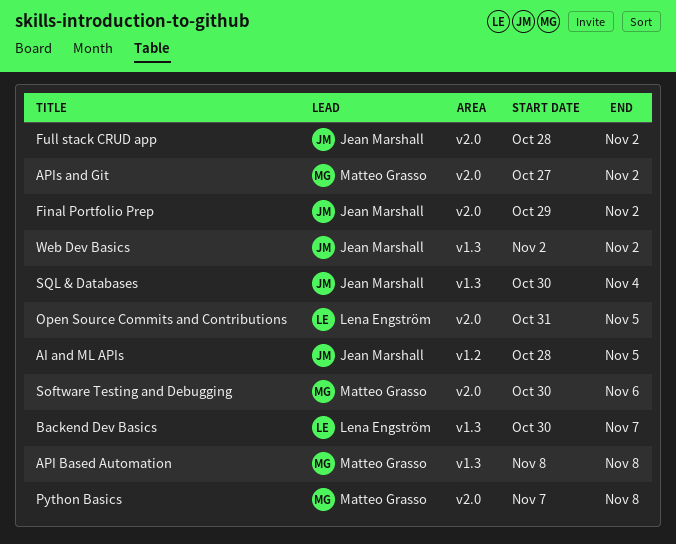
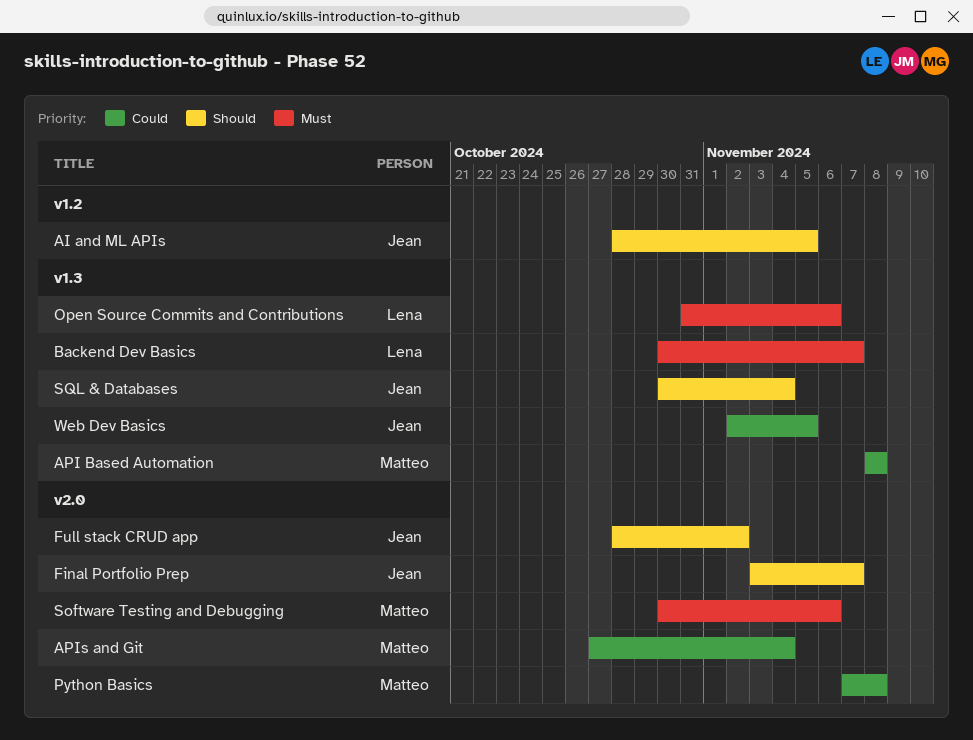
APIs and Git, due: Nov 2 -> Nov 4
Final Portfolio Prep, start: Oct 29 -> Nov 3
Final Portfolio Prep, due: Nov 2 -> Nov 7
Open Source Commits and Contributions, label: v2.0 -> v1.3
Open Source Commits and Contributions, due: Nov 5 -> Nov 6
Web Dev Basics, due: Nov 2 -> Nov 5

